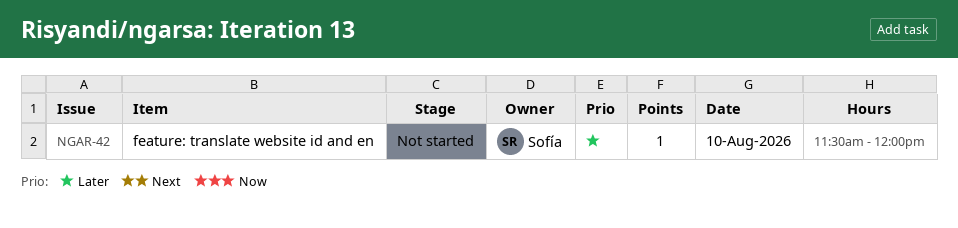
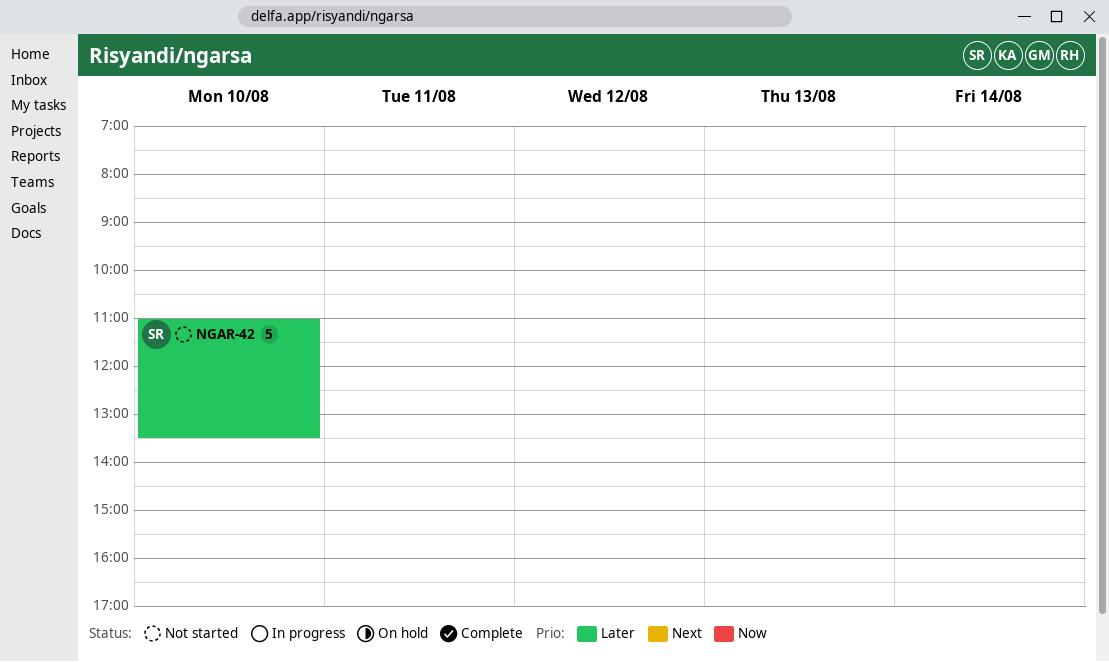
NGAR-42, estimate: 1 -> 5
NGAR-42, begins: 11:30 -> 11:00
NGAR-42, ends: 12:00 -> 13:30

